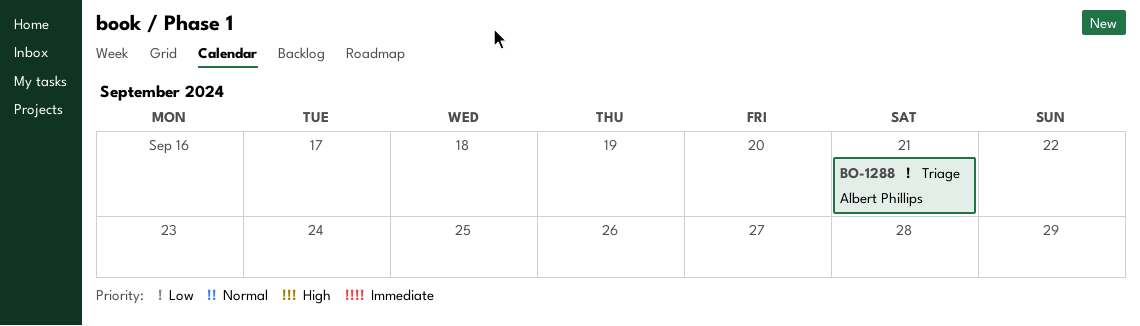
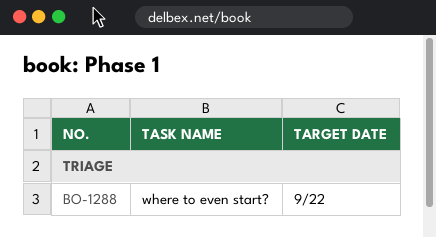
BO-1288, due: Sep 21 -> Sep 22

